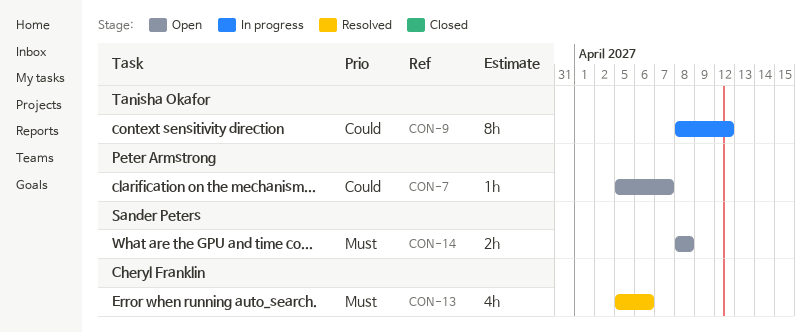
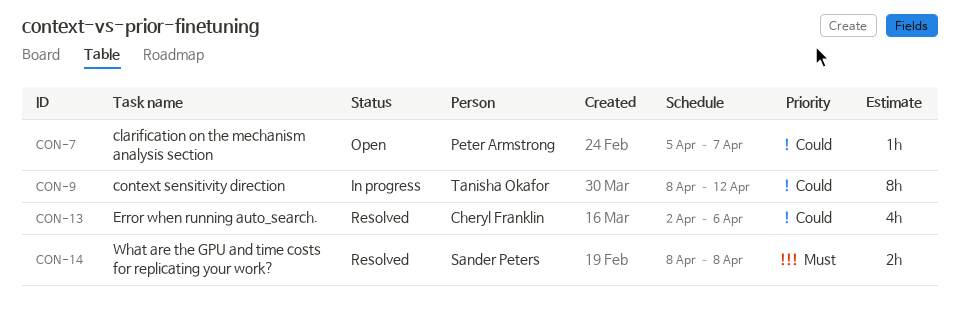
CON-13, priority: Must -> Could
CON-13, start: Apr 5 -> Apr 2
CON-14, status: Open -> Resolved

